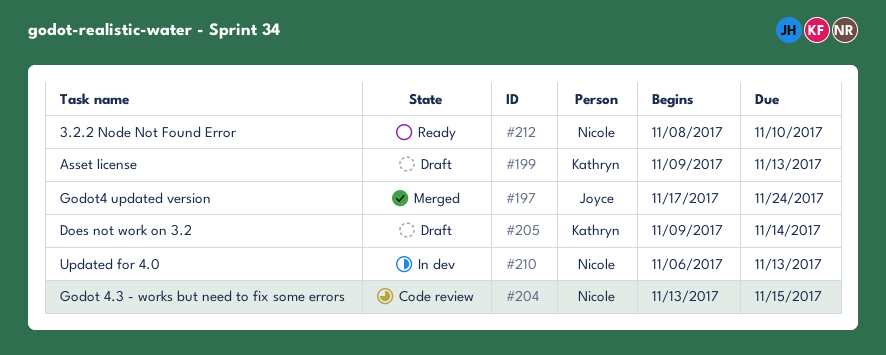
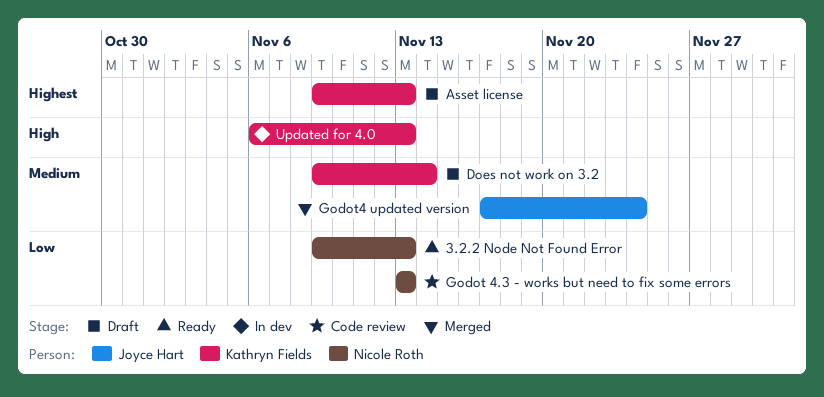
3.2.2 Node Not Found Error, start: Nov 8 -> Nov 9
3.2.2 Node Not Found Error, due: Nov 10 -> Nov 13
Godot 4.3 - works but need to fix some errors, due: Nov 15 -> Nov 13
Updated for 4.0, owner: Nicole Roth -> Kathryn Fields

